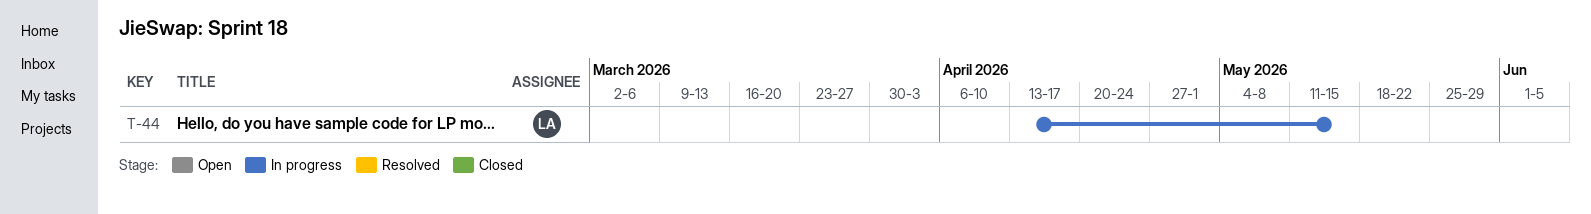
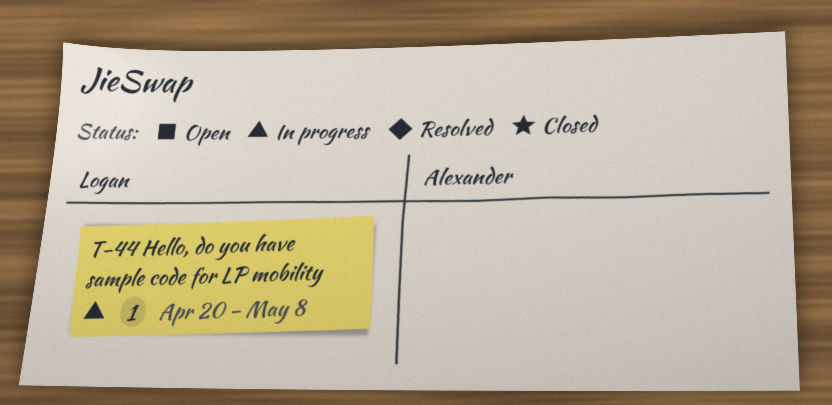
T-44, start: Apr 13 -> Apr 20
T-44, due: May 15 -> May 8

